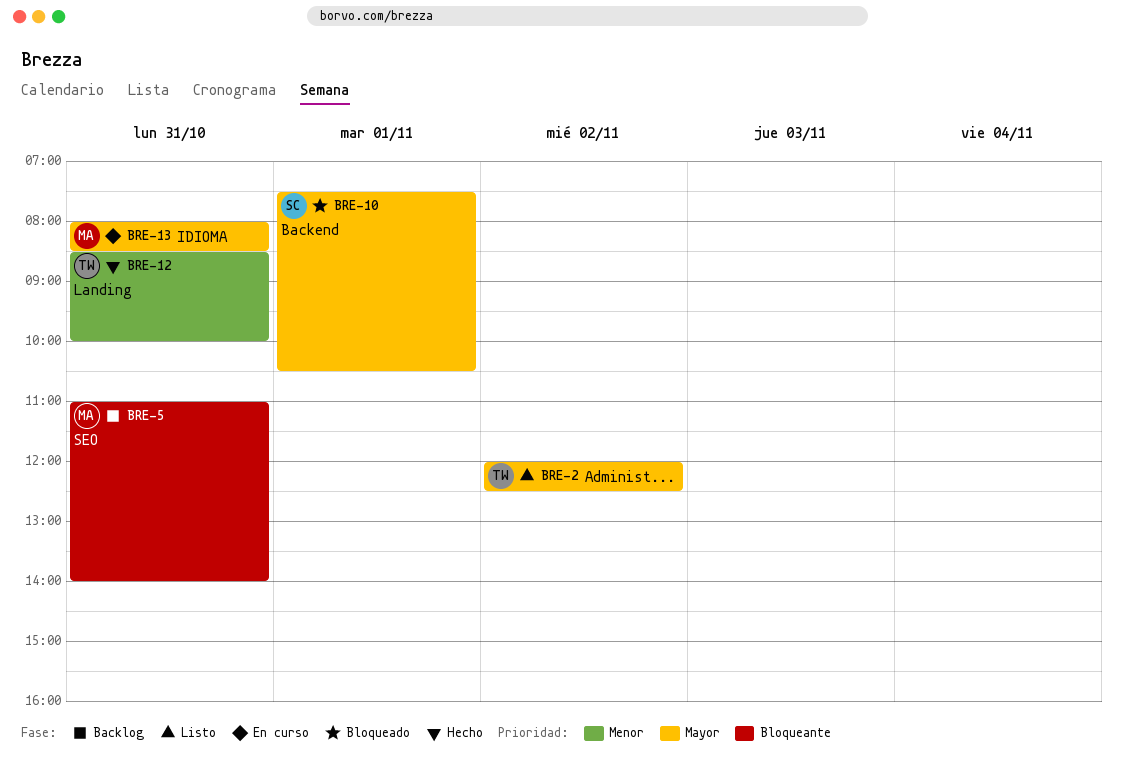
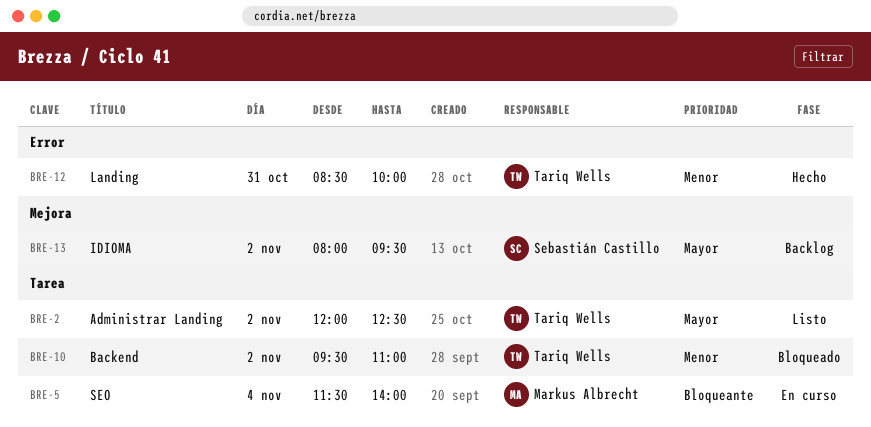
BRE-5, status: Backlog -> En curso
BRE-5, day: Oct 31 -> Nov 4
BRE-5, begins: 11:00 -> 11:30
BRE-10, owner: Sebastián Castillo -> Tariq Wells
BRE-10, priority: Mayor -> Menor
BRE-10, day: Nov 1 -> Nov 2
BRE-10, begins: 07:30 -> 09:30
BRE-10, ends: 10:30 -> 11:00
BRE-13, status: En curso -> Backlog
BRE-13, owner: Markus Albrecht -> Sebastián Castillo
BRE-13, day: Oct 31 -> Nov 2
BRE-13, ends: 08:30 -> 09:30

